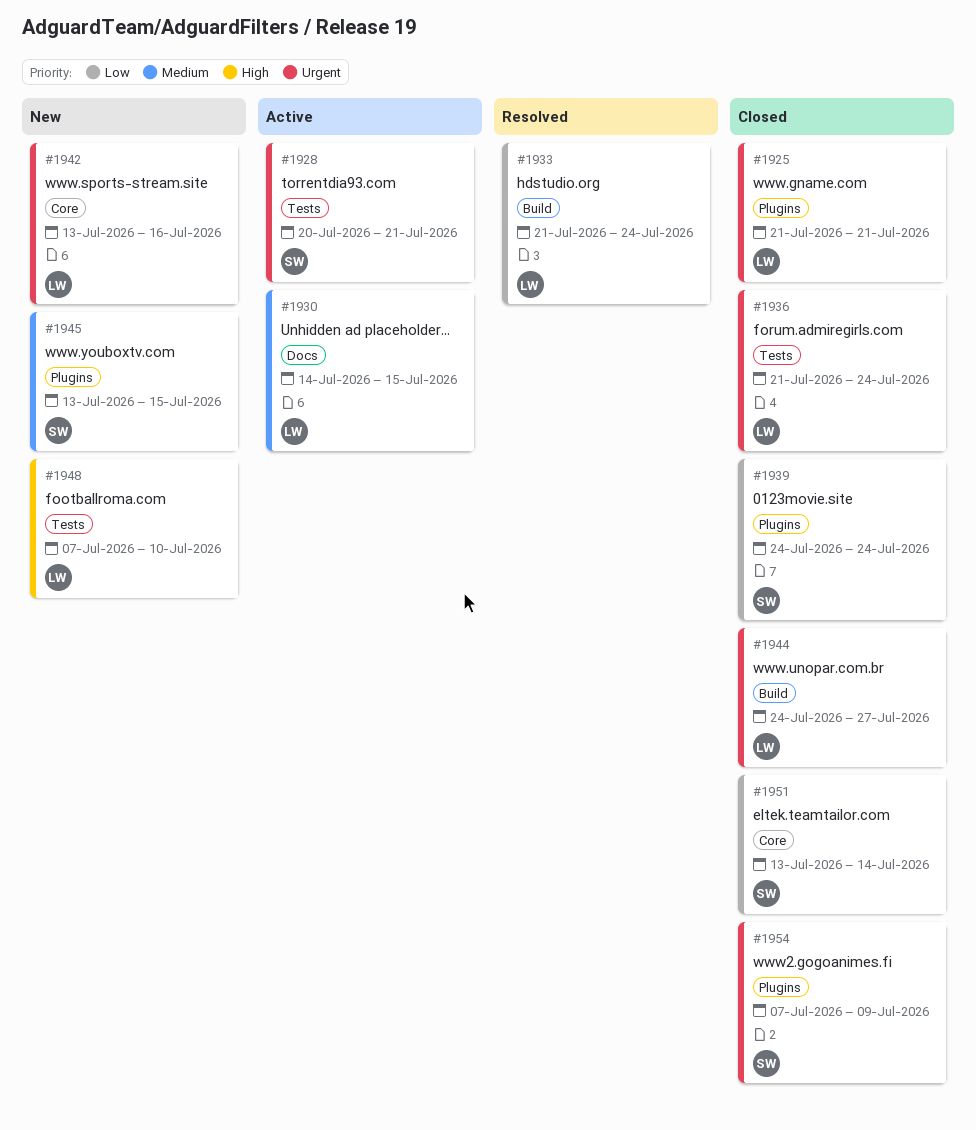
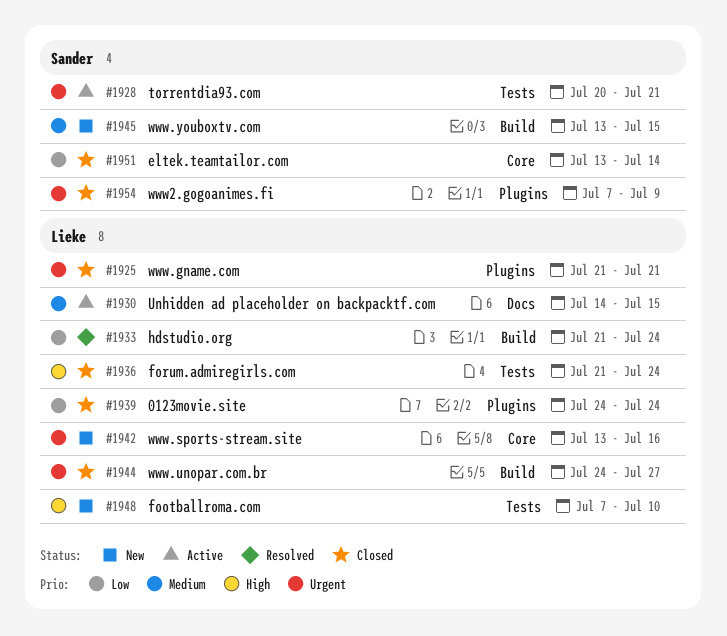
#1936, priority: Urgent -> High
#1939, owner: Sander -> Lieke
#1945, label: Plugins -> Build

